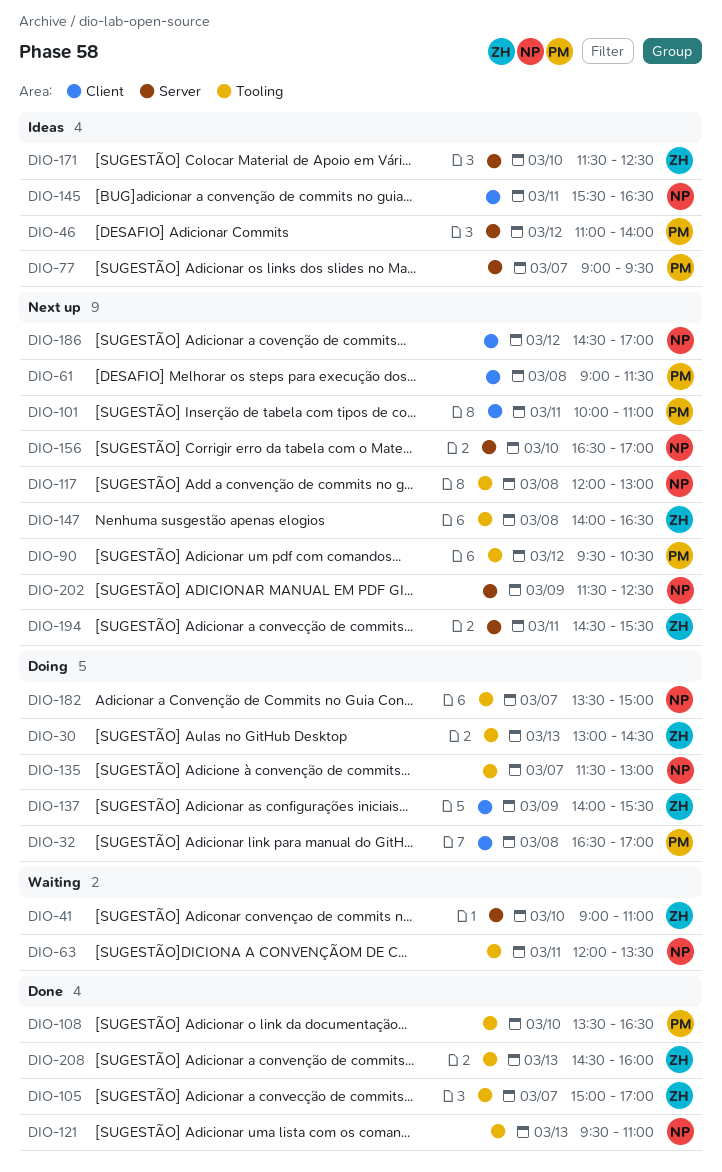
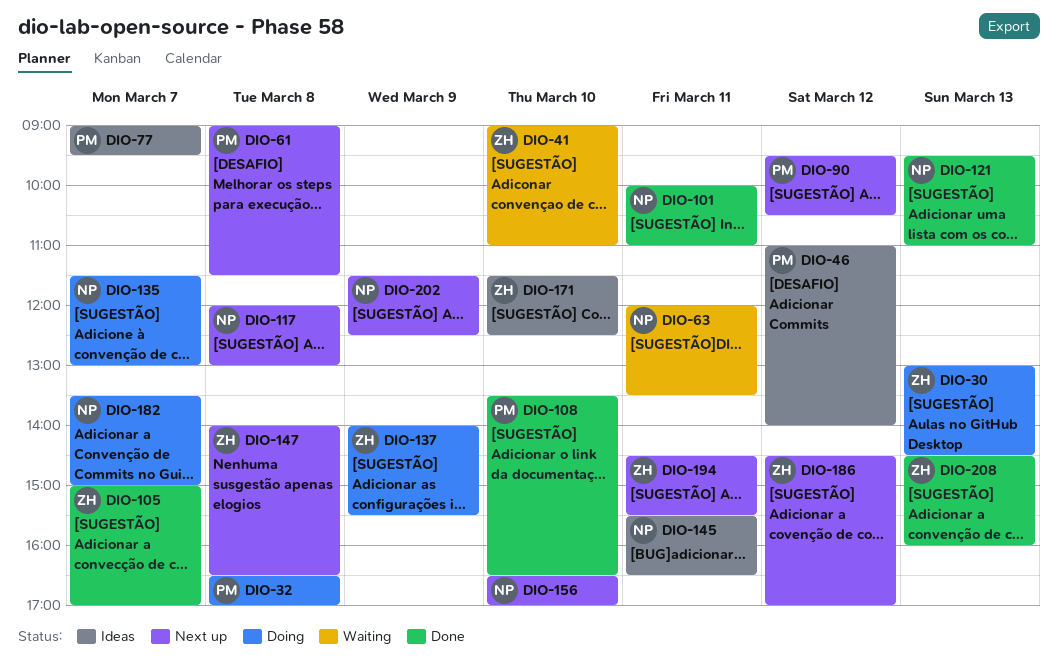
DIO-101, status: Next up -> Done
DIO-101, owner: PM -> NP
DIO-186, owner: NP -> ZH

